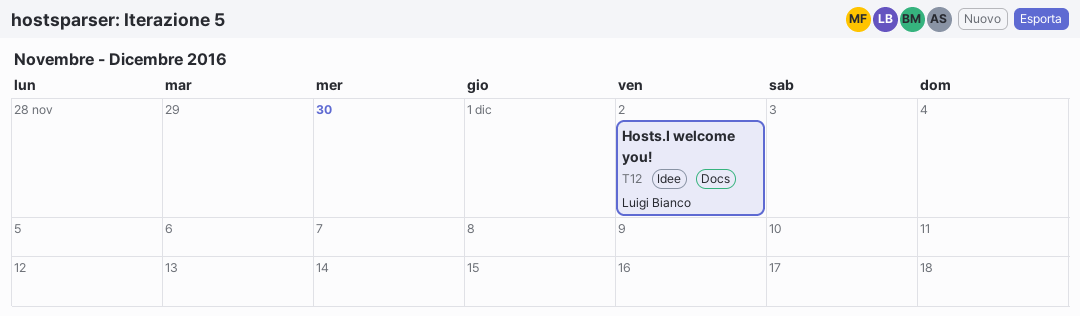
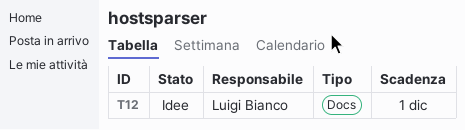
T12, due: Dec 2 -> Dec 1

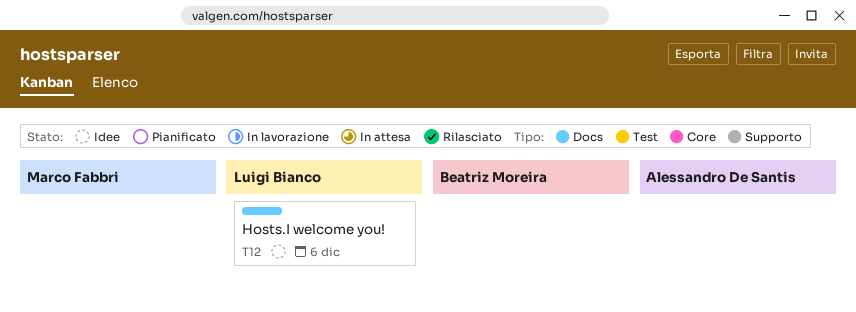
T12, due: Dec 1 -> Dec 6

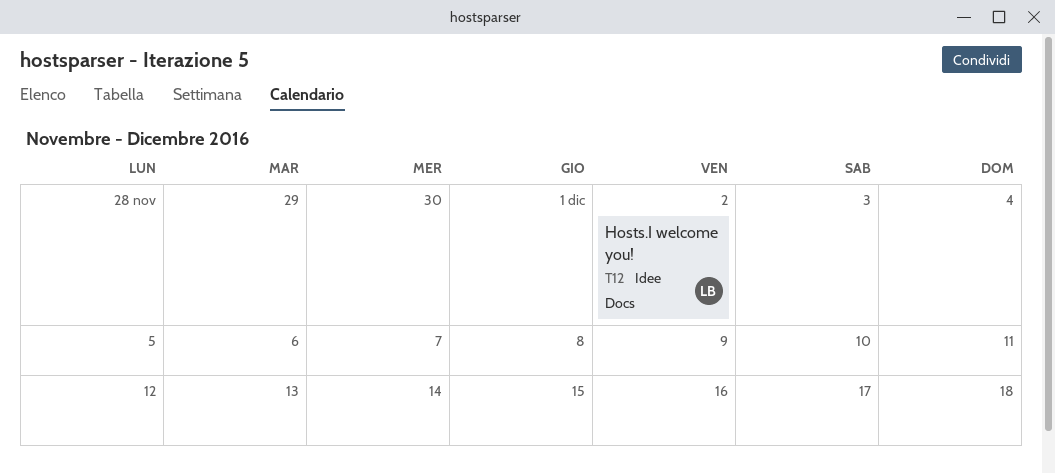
T12, due: Dec 6 -> Dec 2

